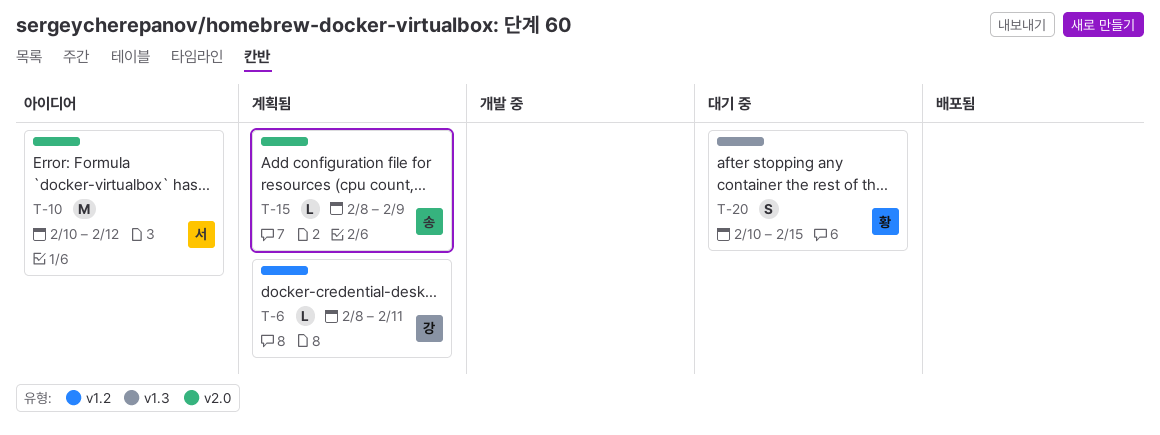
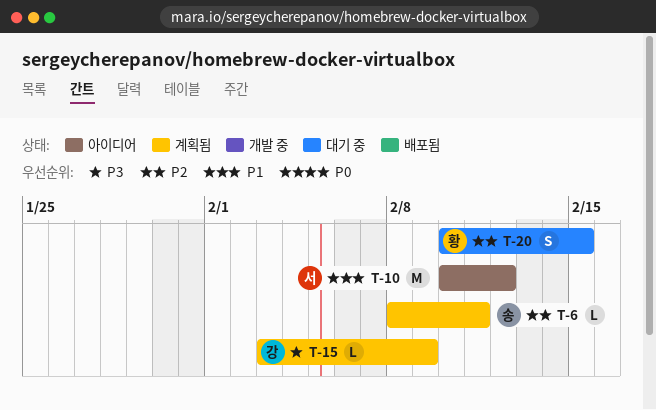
T-6, owner: 강 -> 송
T-15, owner: 송 -> 강
T-15, start: Feb 8 -> Feb 3

